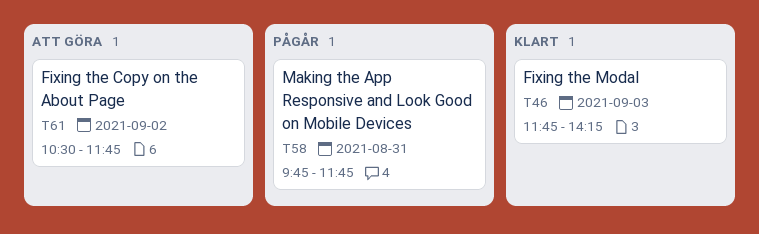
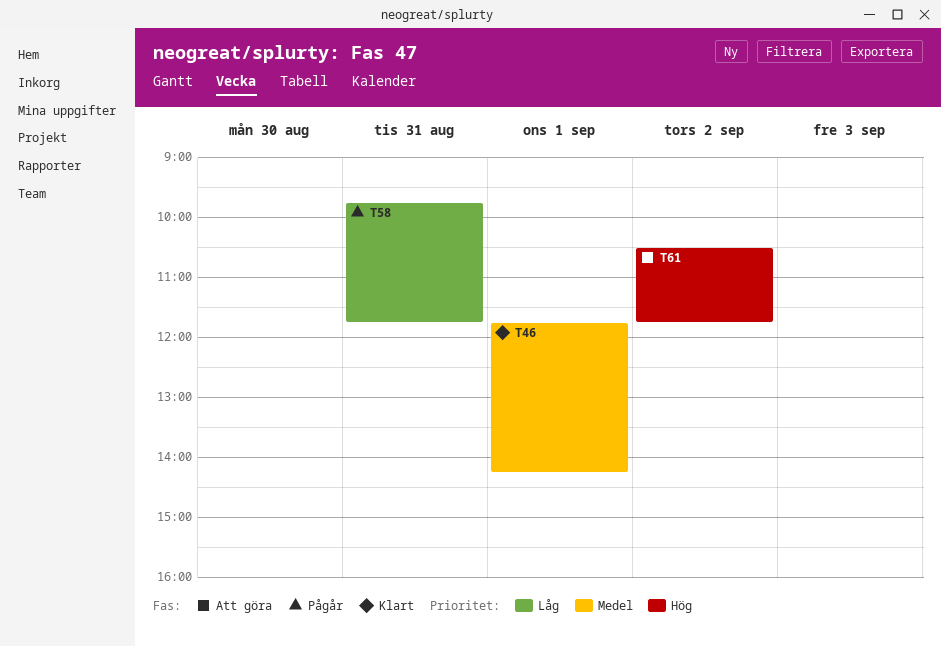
T46, day: Sep 3 -> Sep 1

